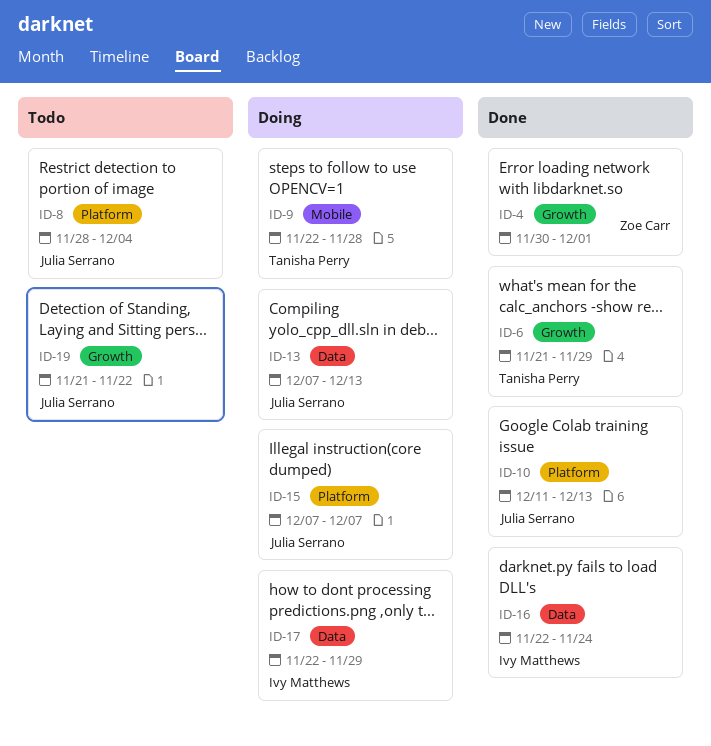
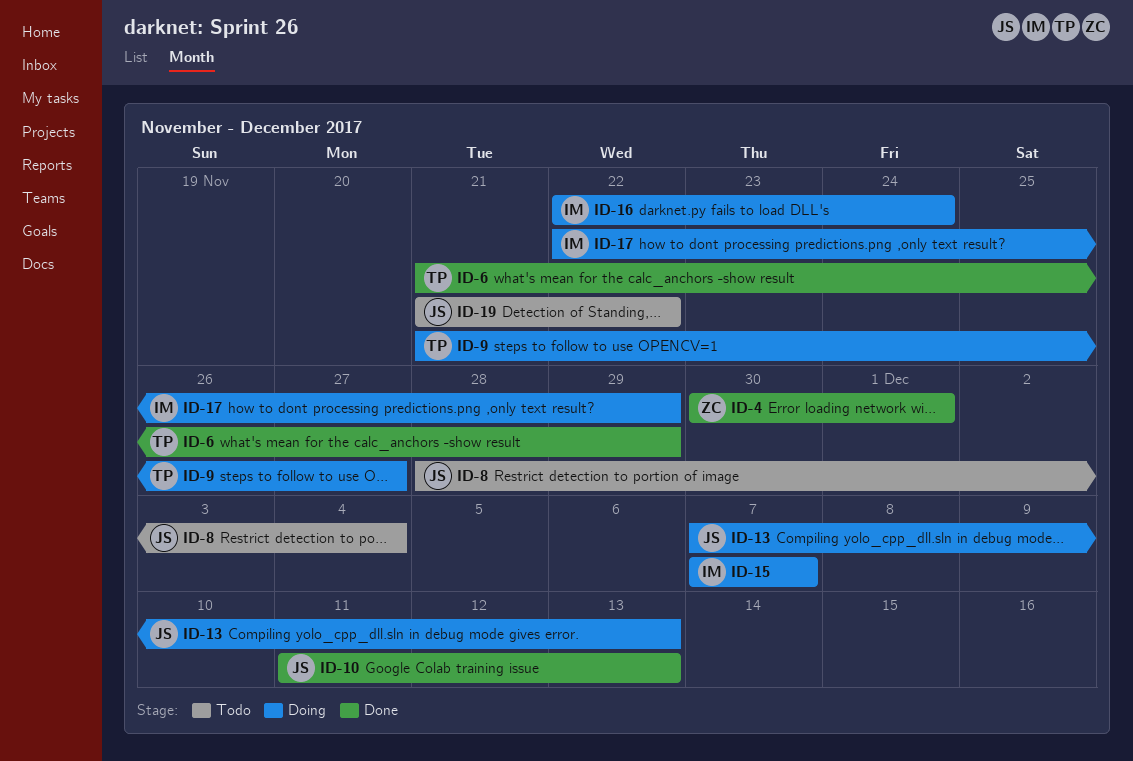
ID-9, start: Nov 22 -> Nov 21
ID-9, due: Nov 28 -> Nov 27
ID-15, owner: Julia Serrano -> Ivy Matthews
ID-16, status: Done -> Doing

